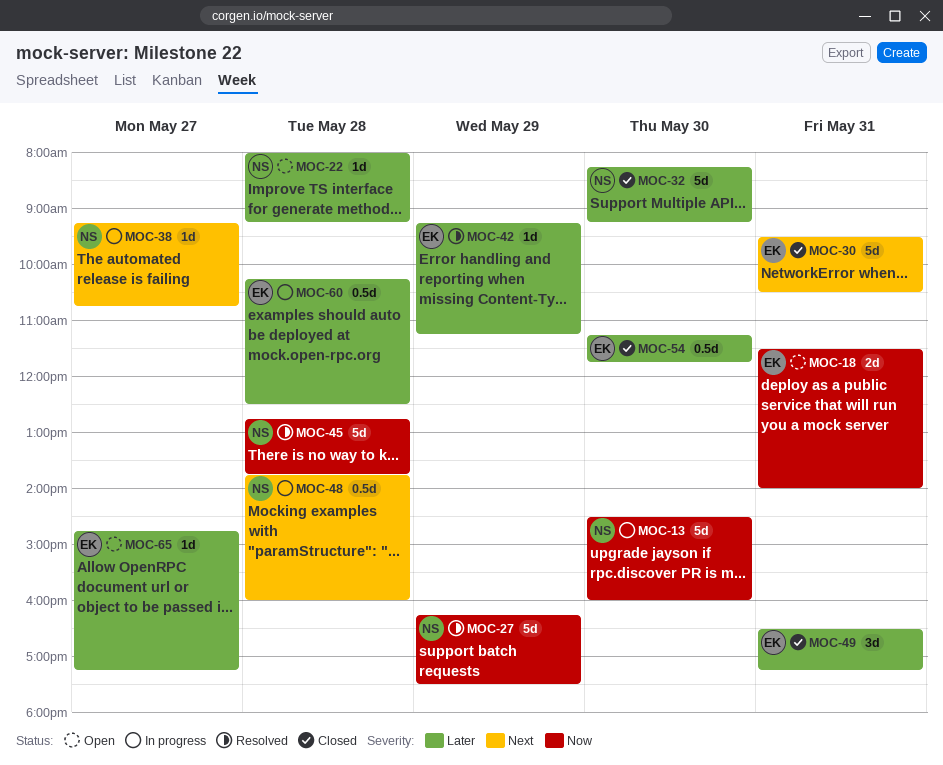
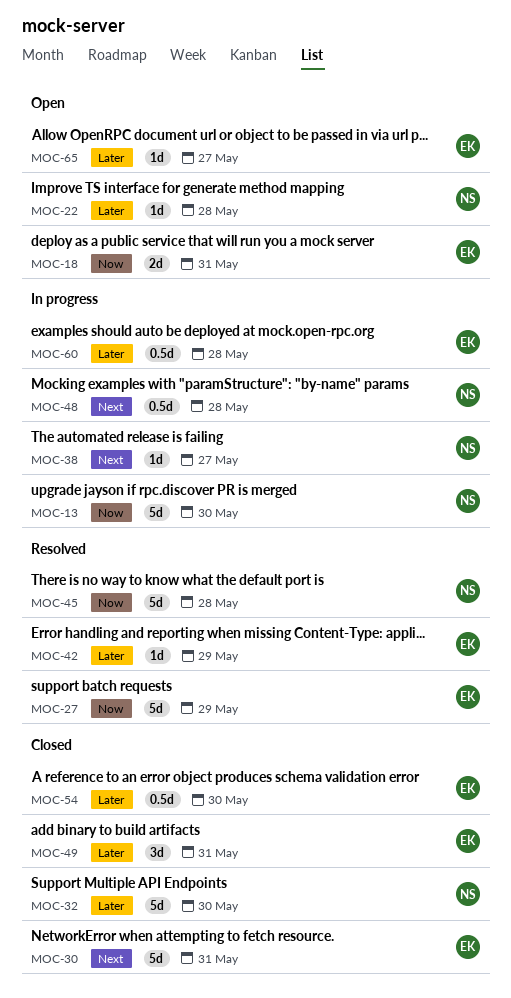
MOC-27, owner: NS -> EK

